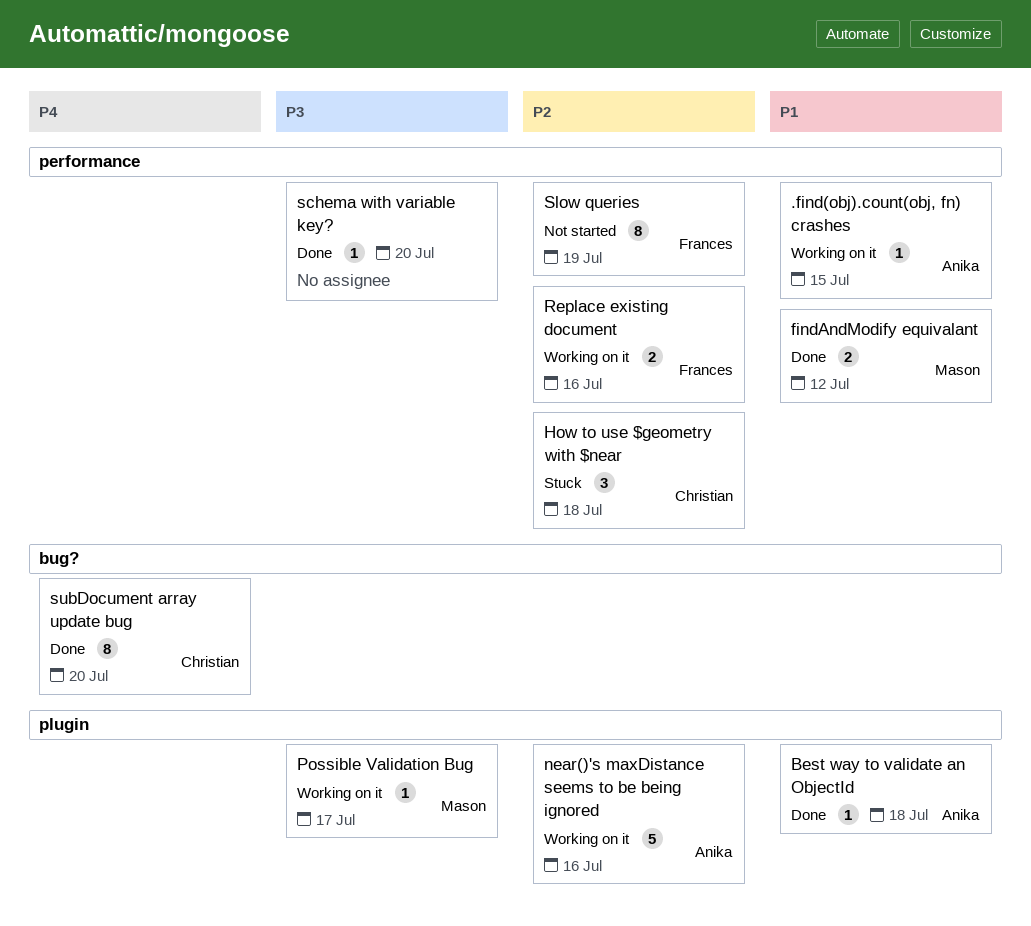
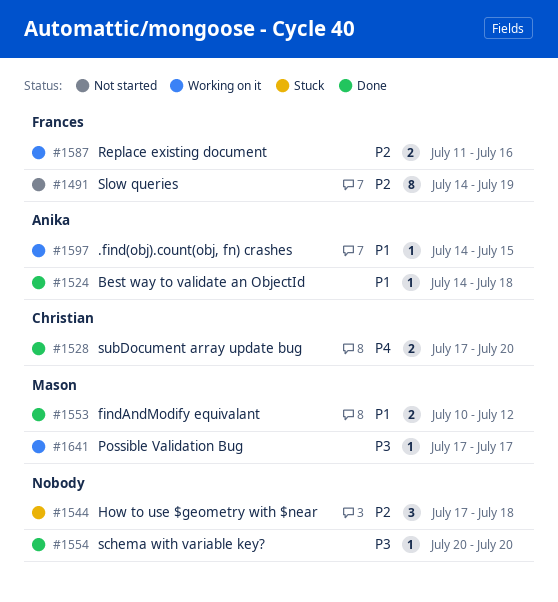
How to use $geometry with $near, owner: Christian -> none
near()'s maxDistance seems to be being ignored: present -> none
subDocument array update bug, estimate: 8 -> 2

